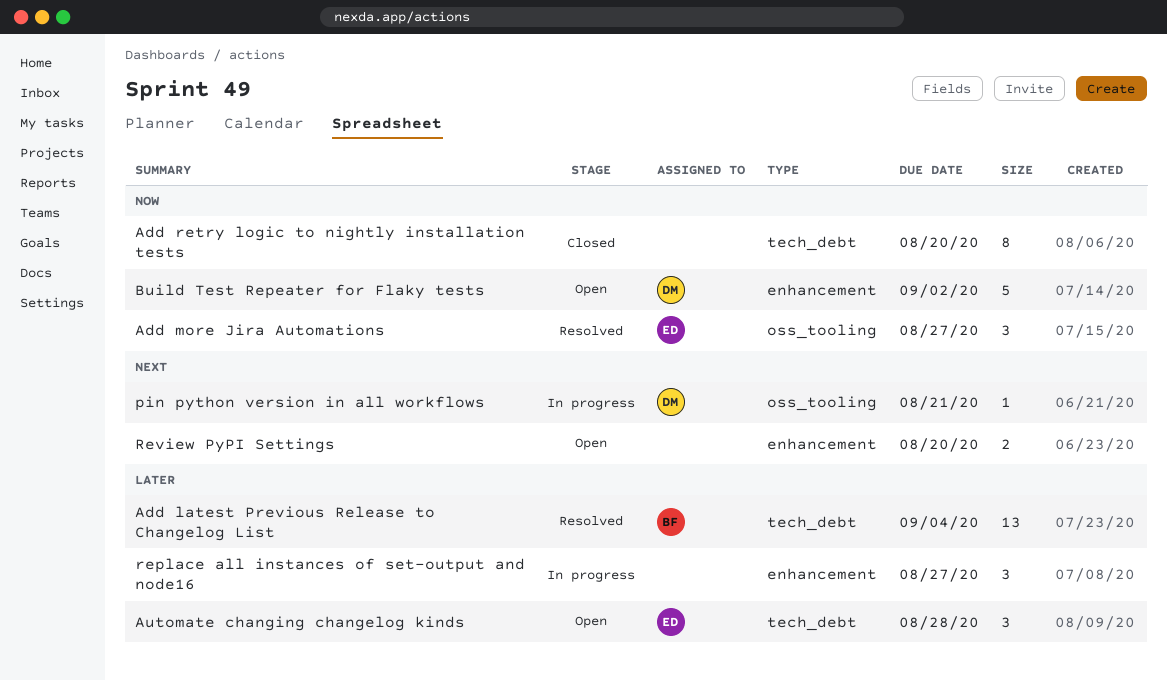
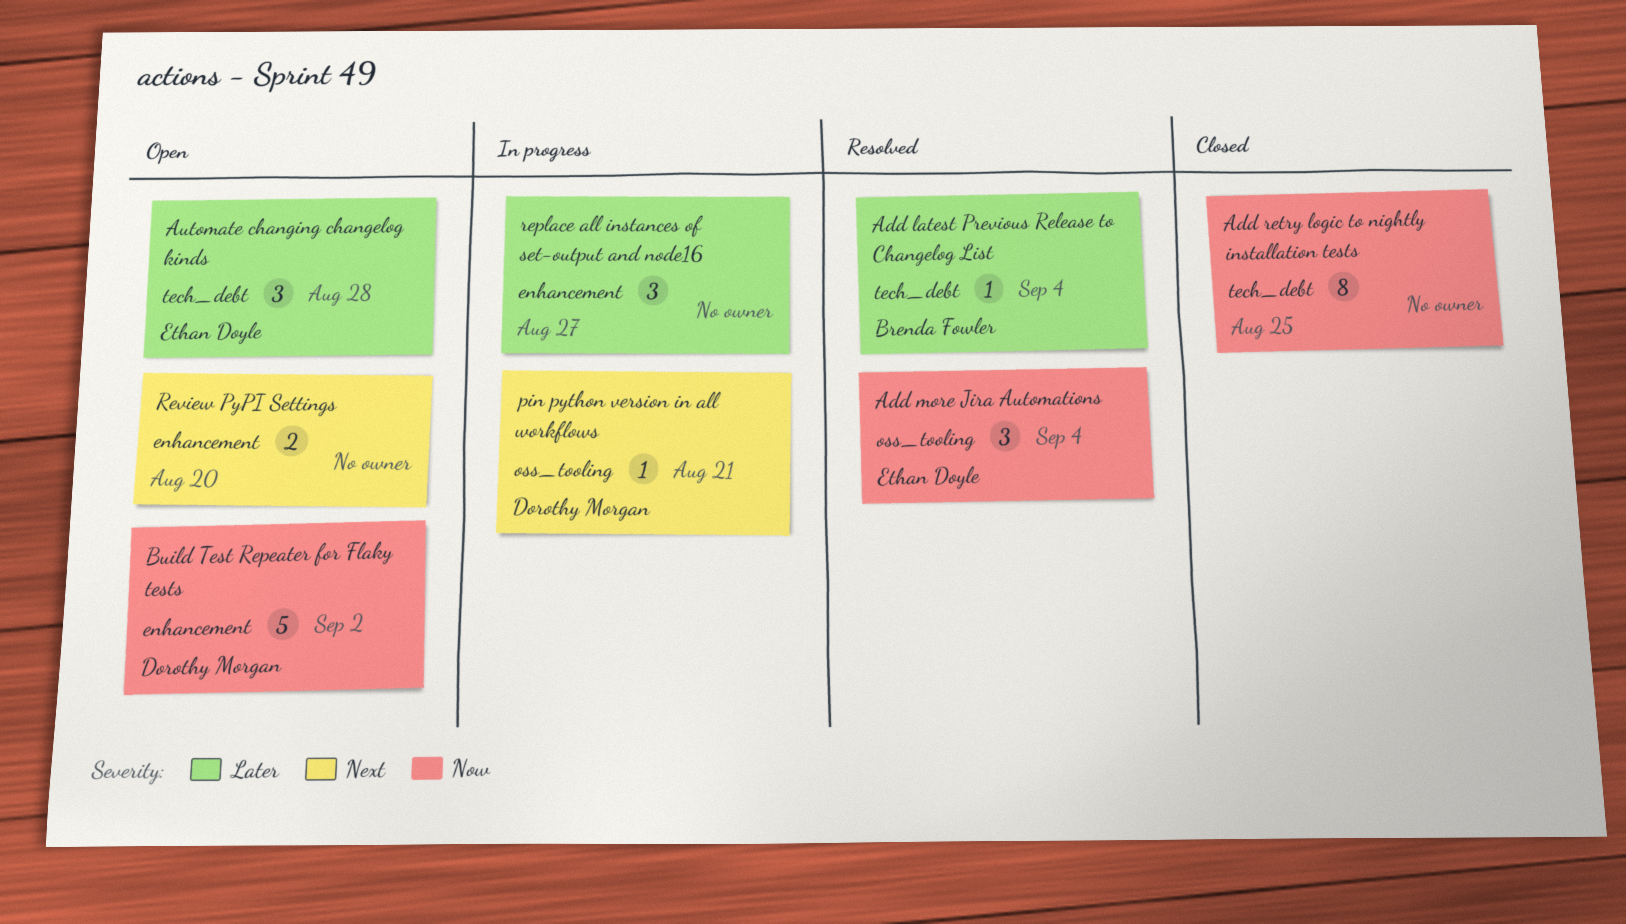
Add latest Previous Release to Changelog List, estimate: 13 -> 1
Add more Jira Automations, due: Aug 27 -> Sep 4
Add retry logic to nightly installation tests, due: Aug 20 -> Aug 25

